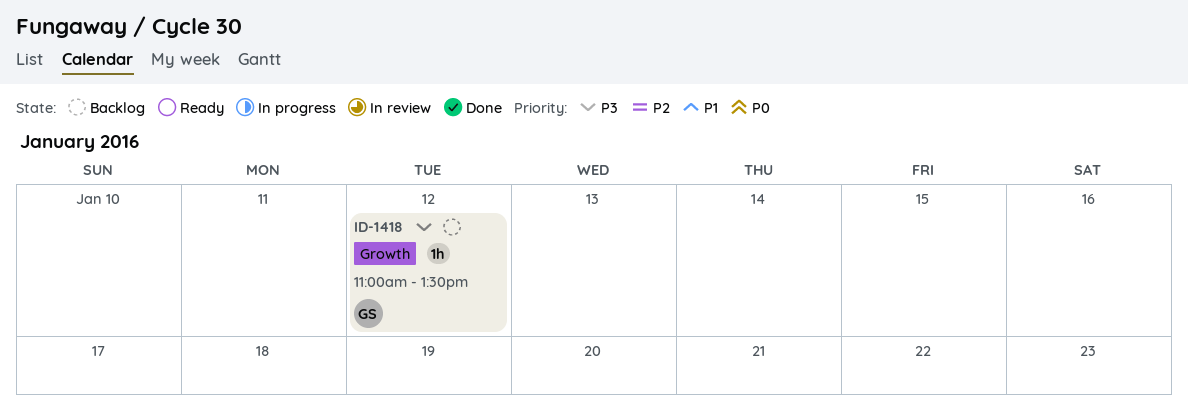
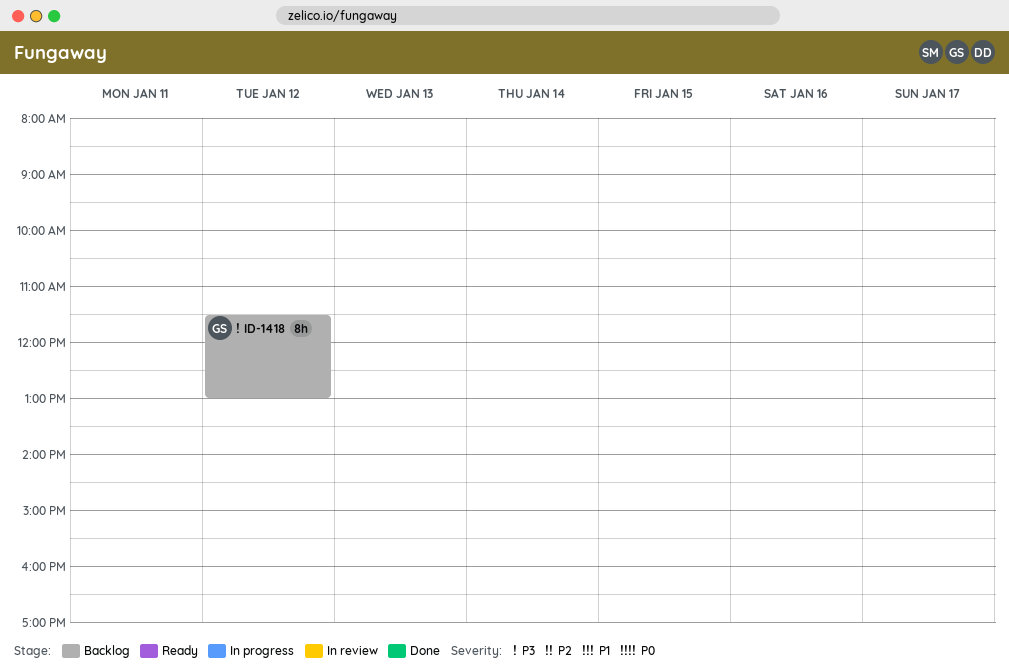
ID-1418, estimate: 1h -> 8h
ID-1418, begins: 11:00 -> 11:30
ID-1418, ends: 13:30 -> 13:00

